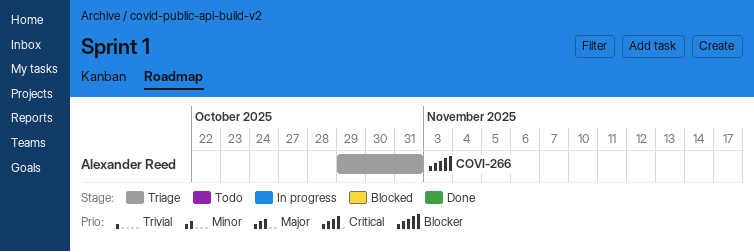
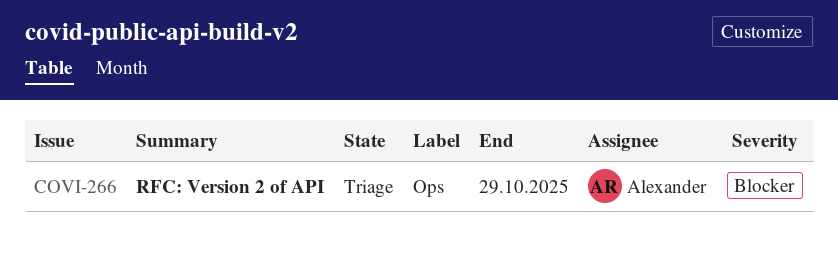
COVI-266, due: Oct 31 -> Oct 29

